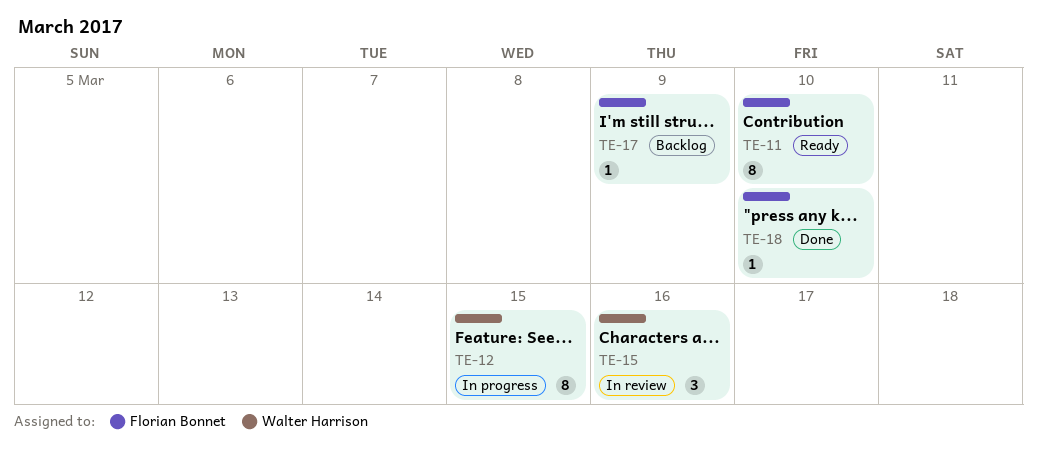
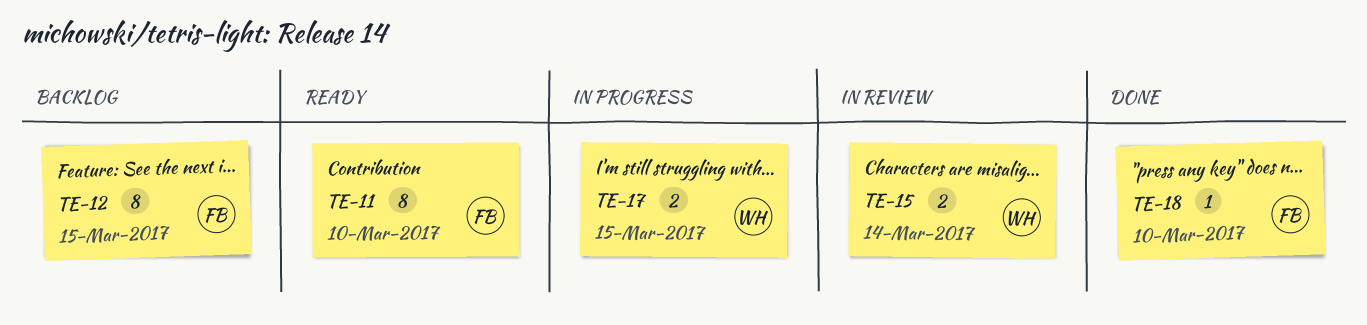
TE-12, status: In progress -> Backlog
TE-12, owner: Walter Harrison -> Florian Bonnet
TE-15, estimate: 3 -> 2
TE-15, due: Mar 16 -> Mar 14
TE-17, status: Backlog -> In progress
TE-17, owner: Florian Bonnet -> Walter Harrison
TE-17, estimate: 1 -> 2
TE-17, due: Mar 9 -> Mar 15

